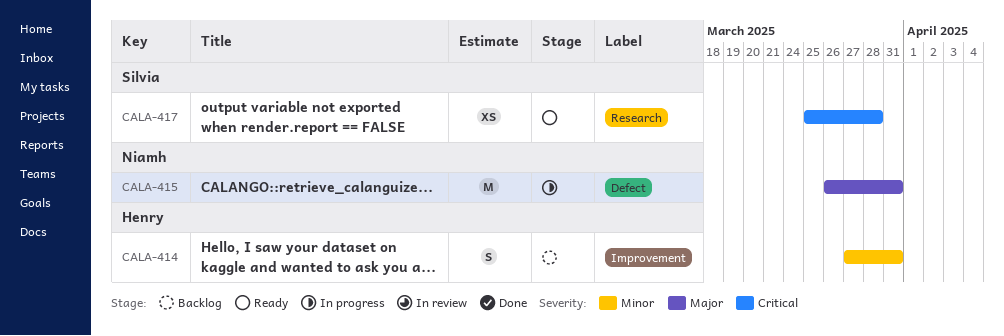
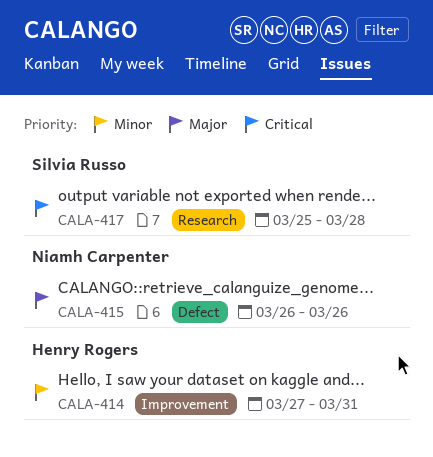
CALA-415, due: Mar 31 -> Mar 26

